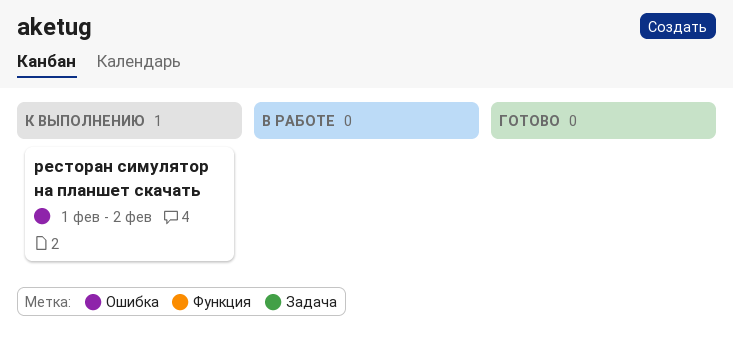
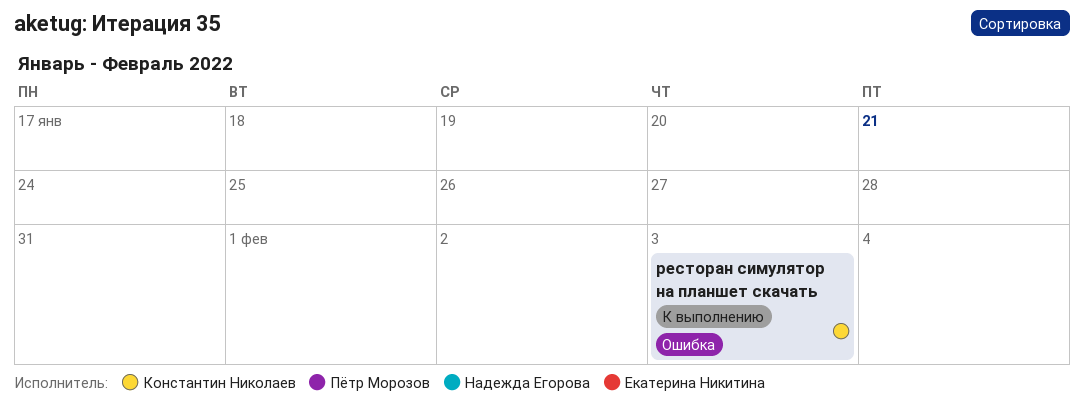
ресторан симулятор на планшет скачать, due: Feb 2 -> Feb 3

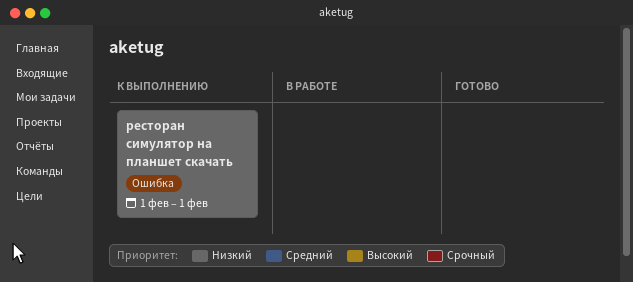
ресторан симулятор на планшет скачать, due: Feb 3 -> Feb 1

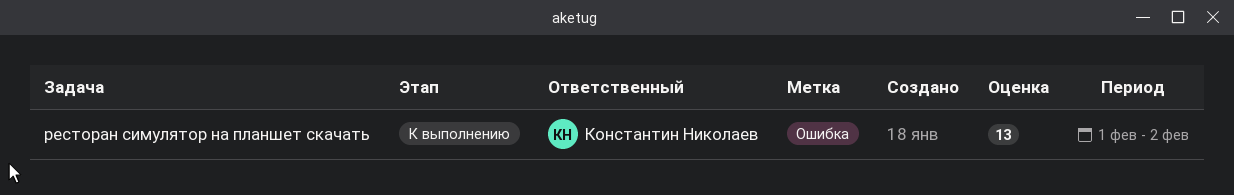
ресторан симулятор на планшет скачать, due: Feb 1 -> Feb 2

